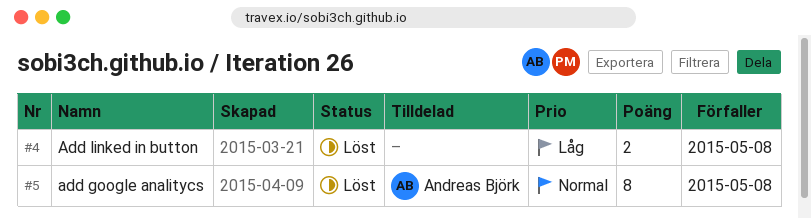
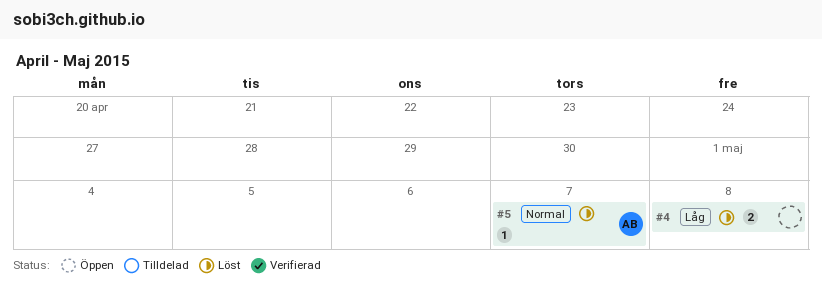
#5, estimate: 8 -> 1
#5, due: May 8 -> May 7

